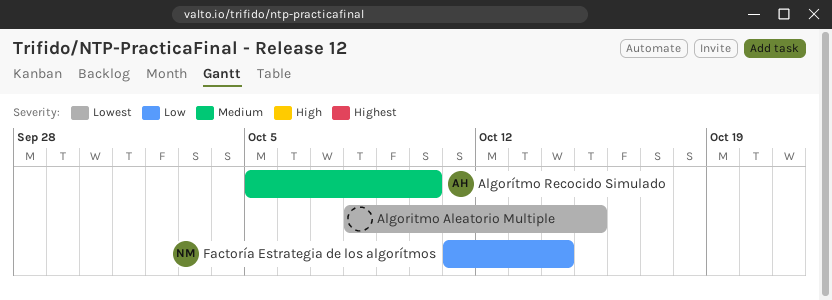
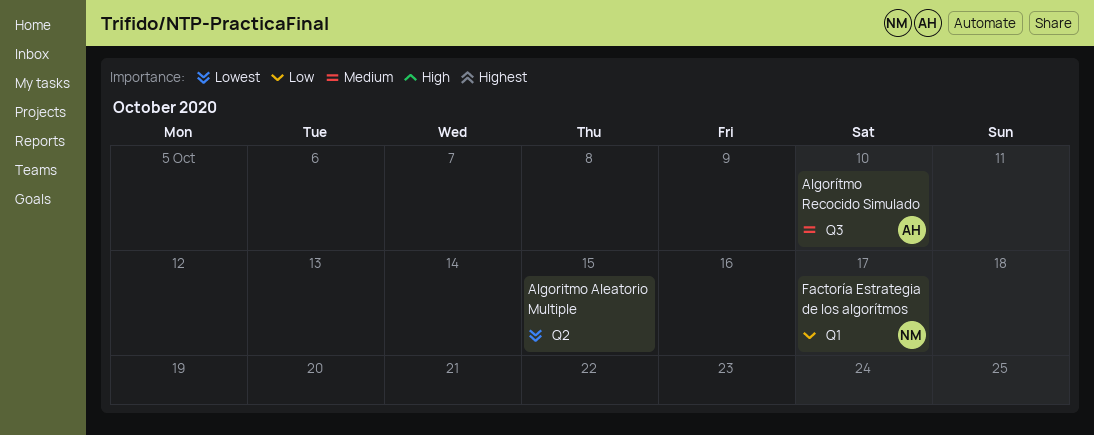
Factoría Estrategia de los algorítmos, due: Oct 14 -> Oct 17

